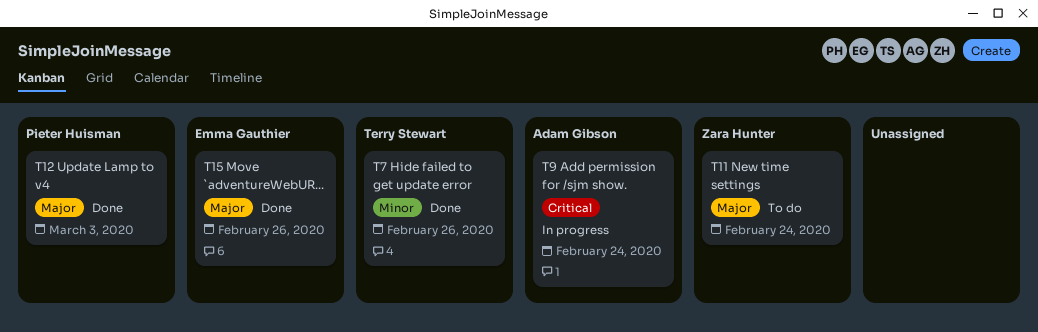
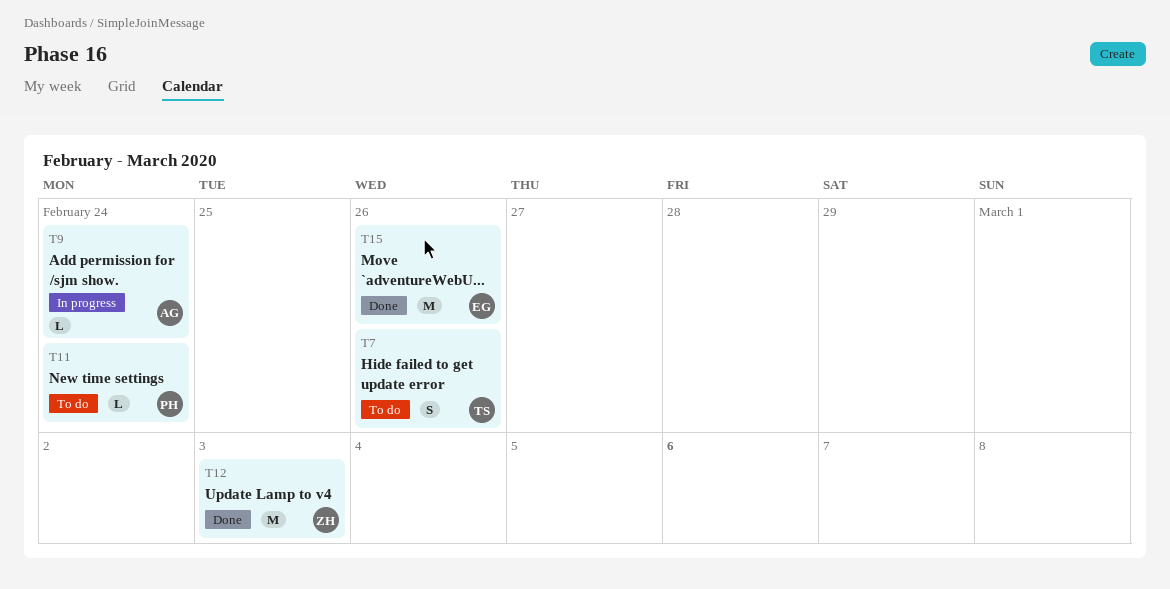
T7, status: Done -> To do
T11, owner: Zara Hunter -> Pieter Huisman
T12, owner: Pieter Huisman -> Zara Hunter

